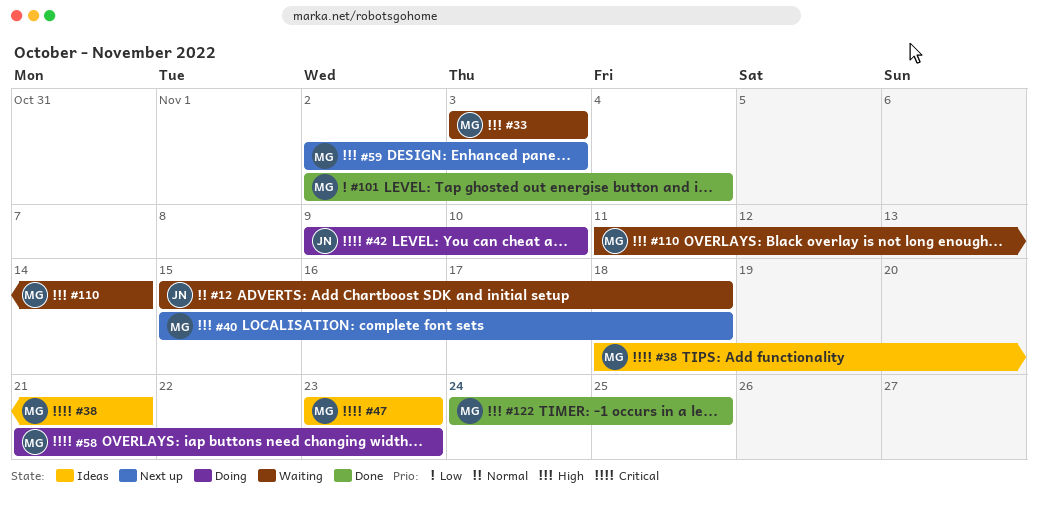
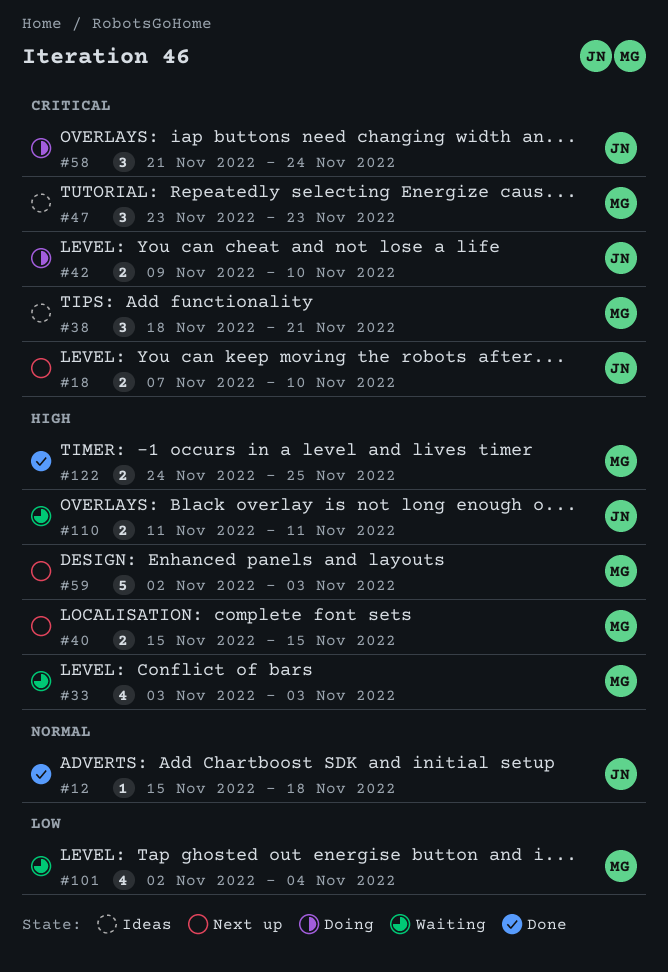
#12, status: Waiting -> Done
#18: none -> present
#40, due: Nov 18 -> Nov 15
#58, owner: MG -> JN
#58, due: Nov 23 -> Nov 24
#101, status: Done -> Waiting
#110, owner: MG -> JN
#110, due: Nov 14 -> Nov 11

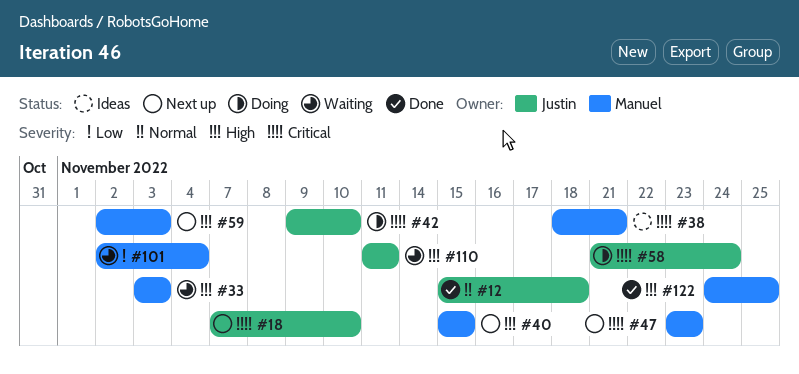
#47, status: Ideas -> Next up

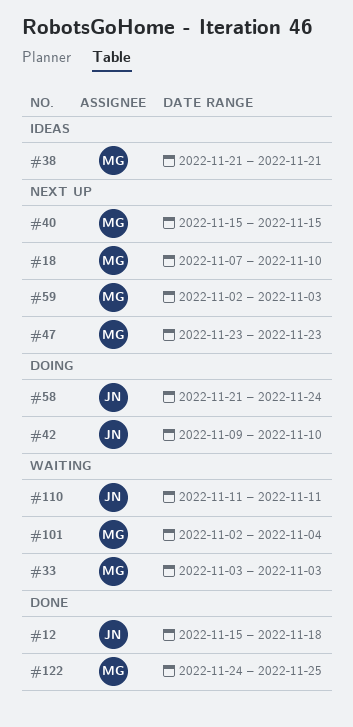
#18, owner: Justin -> Manuel
#38, start: Nov 18 -> Nov 21

